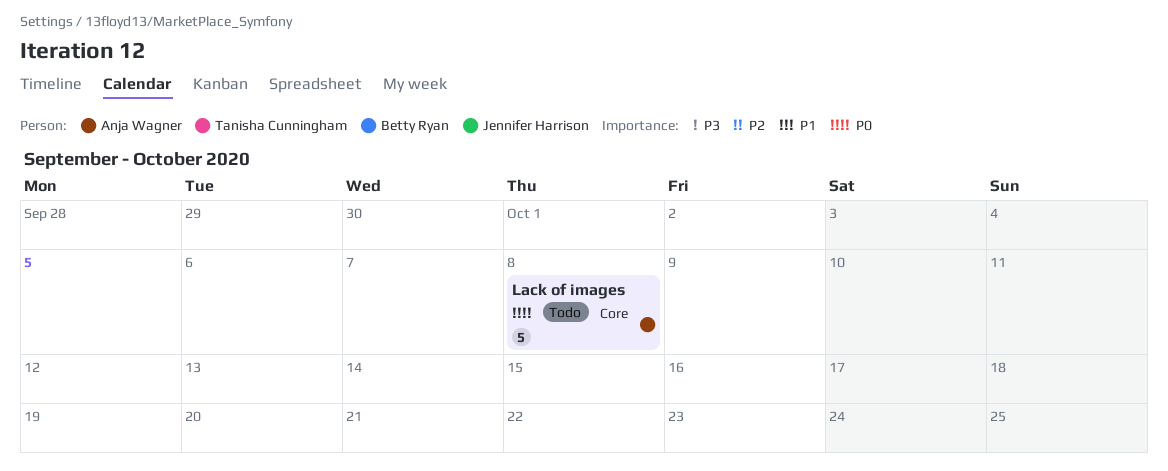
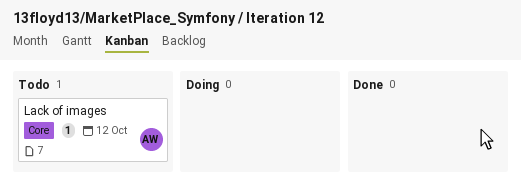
Lack of images, estimate: 5 -> 1
Lack of images, due: Oct 8 -> Oct 12

